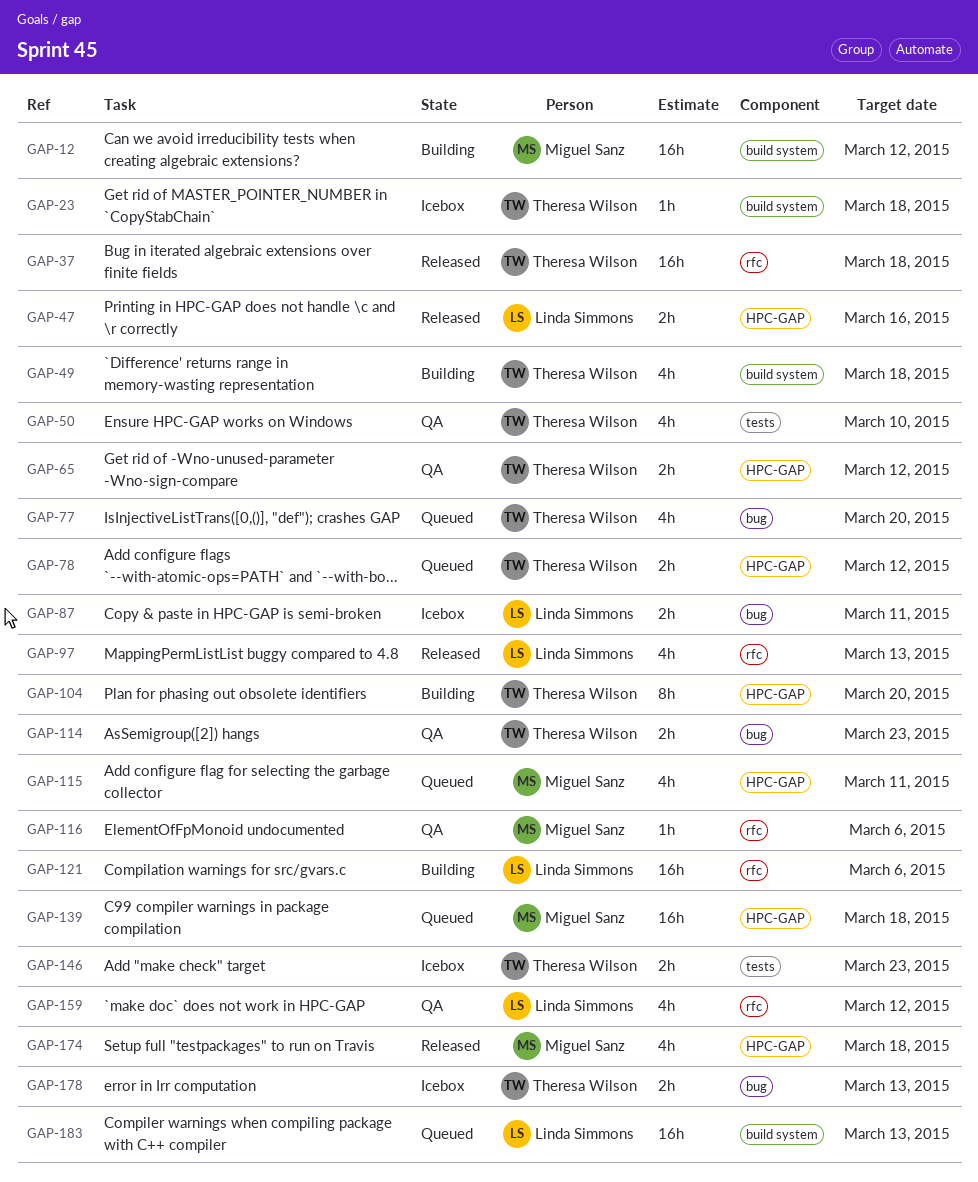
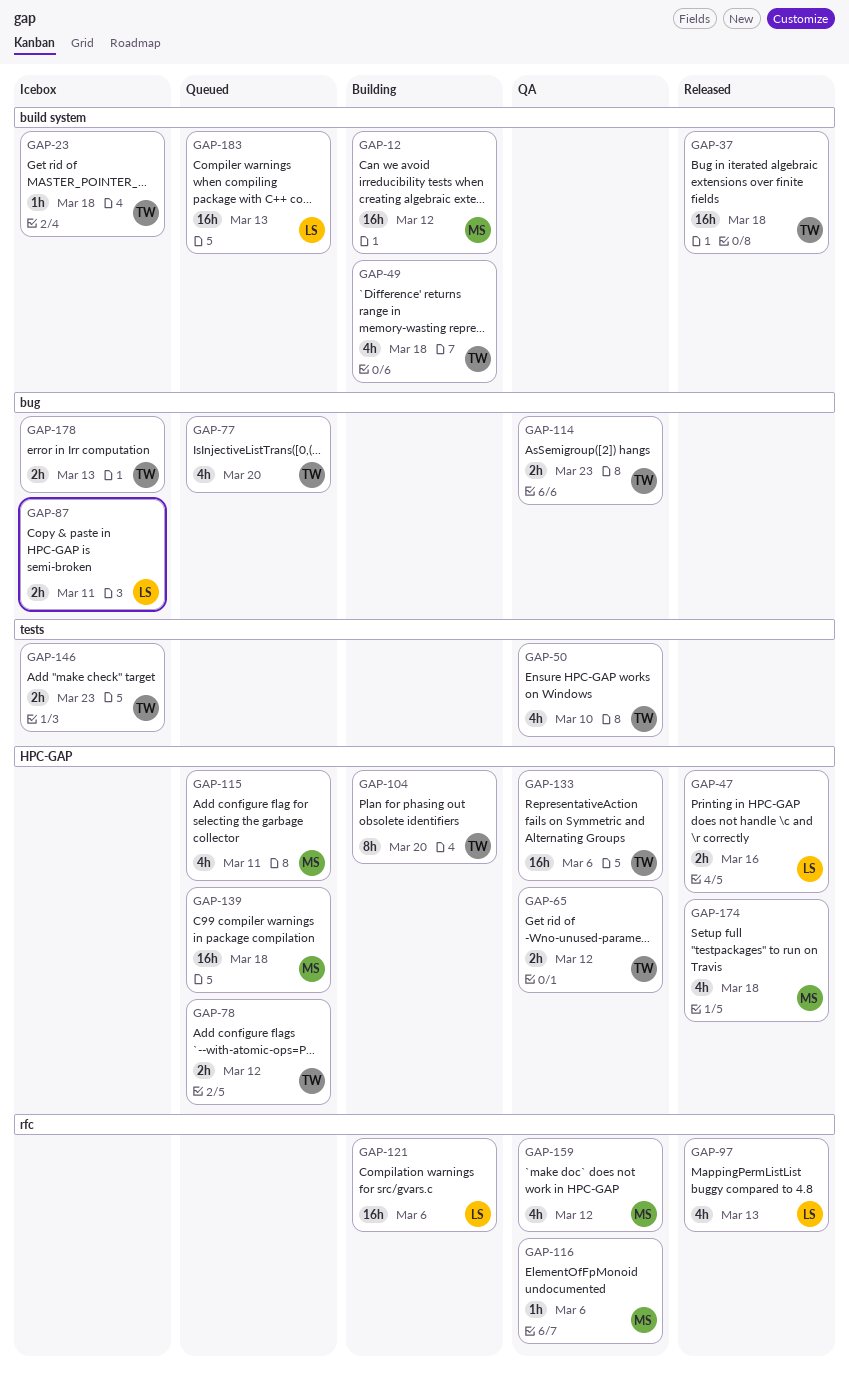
GAP-37, label: rfc -> build system
GAP-133: none -> present
GAP-159, owner: Linda Simmons -> Miguel Sanz

